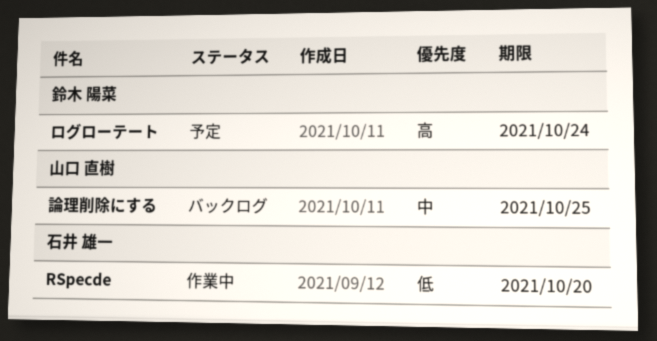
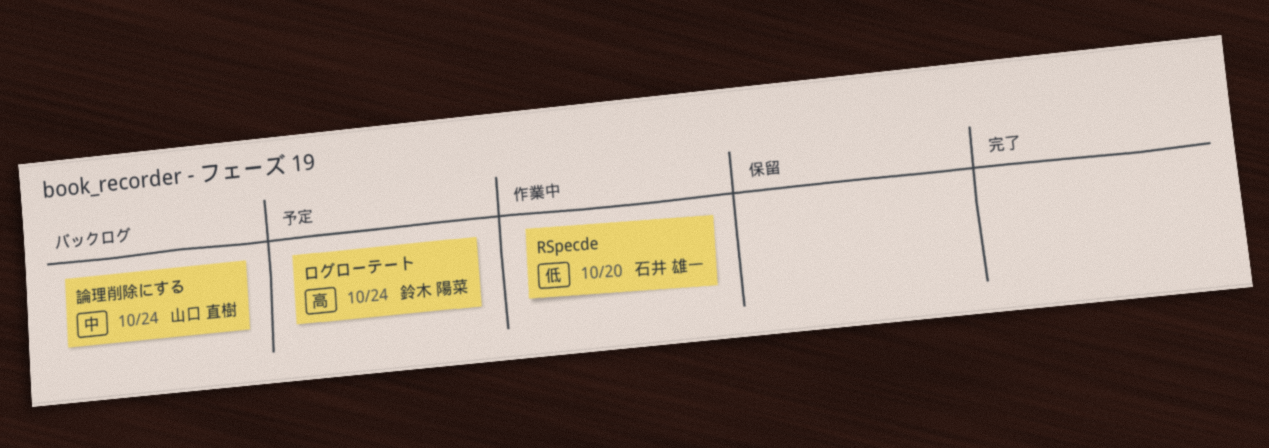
論理削除にする, due: Oct 25 -> Oct 24

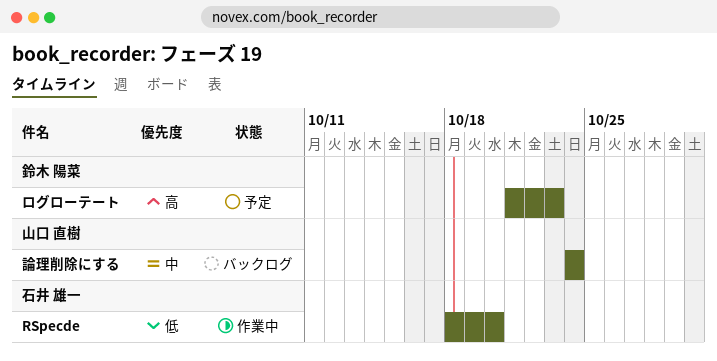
ログローテート, due: Oct 24 -> Oct 23

